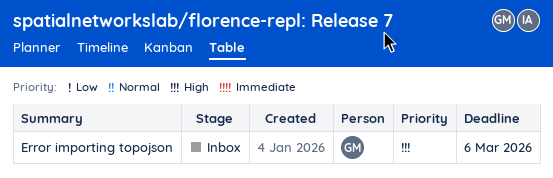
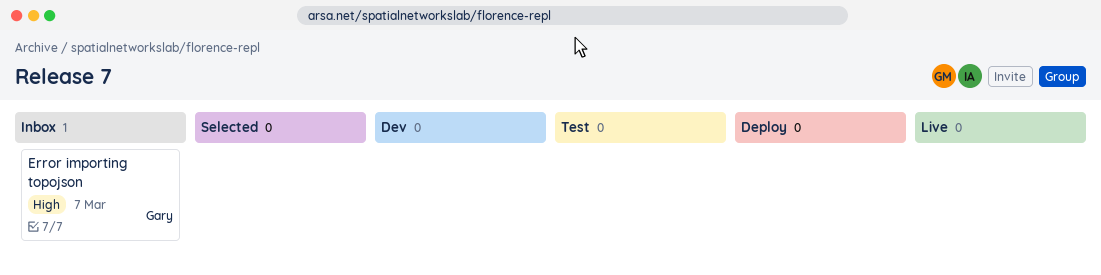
Error importing topojson, due: Mar 6 -> Mar 7

